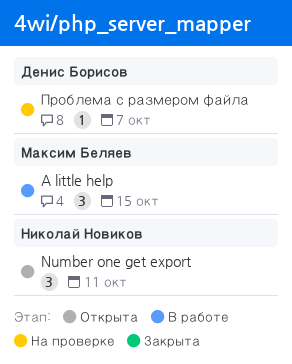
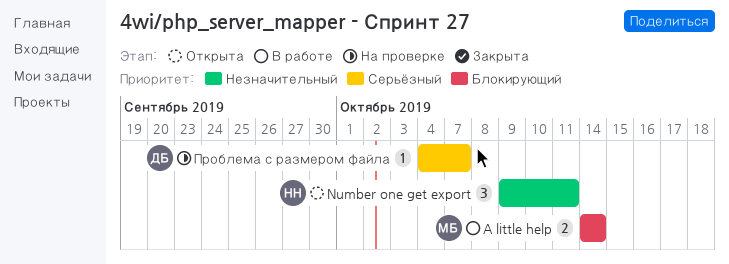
A little help, estimate: 3 -> 2
A little help, due: Oct 15 -> Oct 14

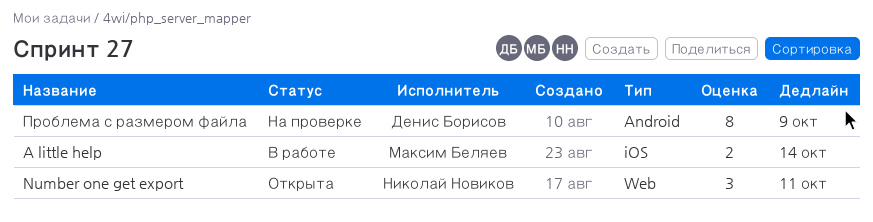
Проблема с размером файла, estimate: 1 -> 8
Проблема с размером файла, due: Oct 7 -> Oct 9

